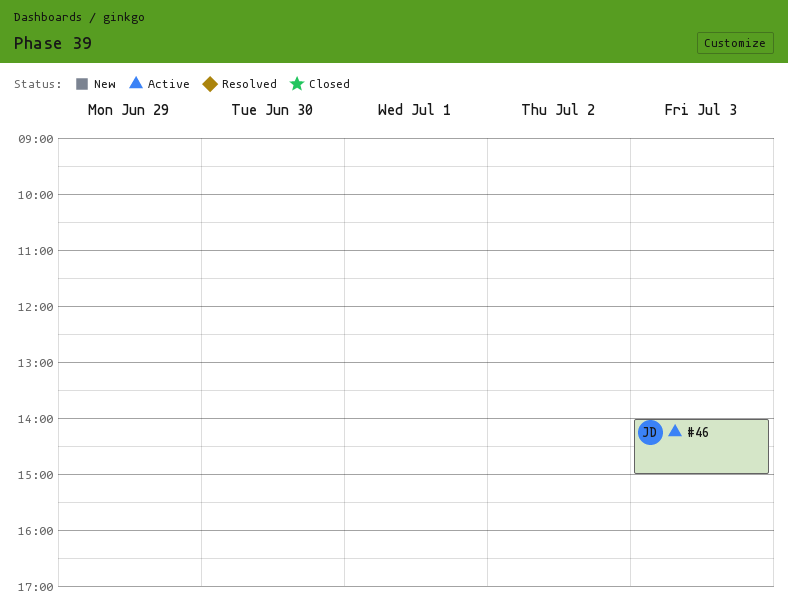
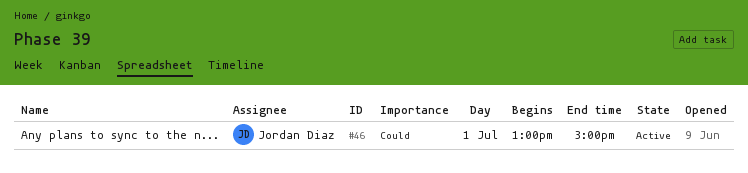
#46, day: Jul 3 -> Jul 1
#46, begins: 14:00 -> 13:00

